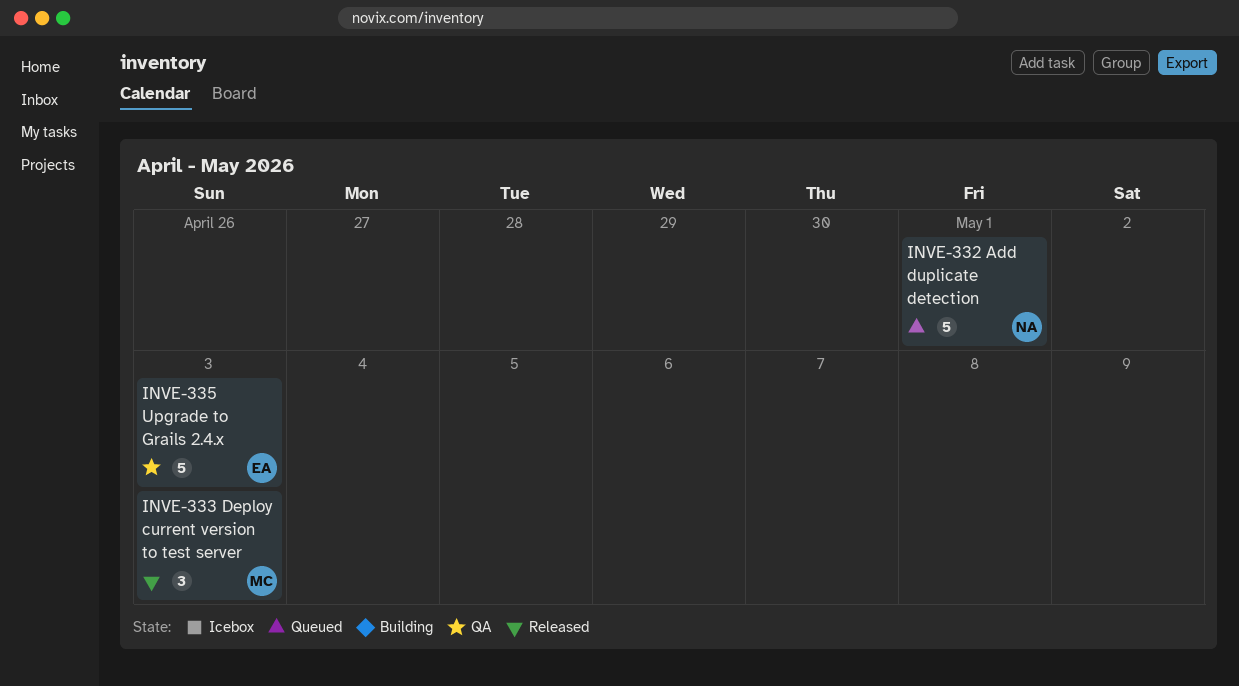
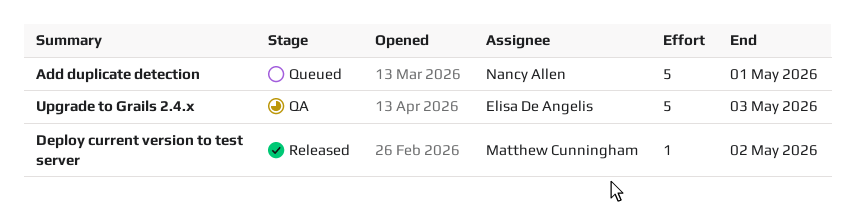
Deploy current version to test server, estimate: 3 -> 1
Deploy current version to test server, due: May 3 -> May 2

